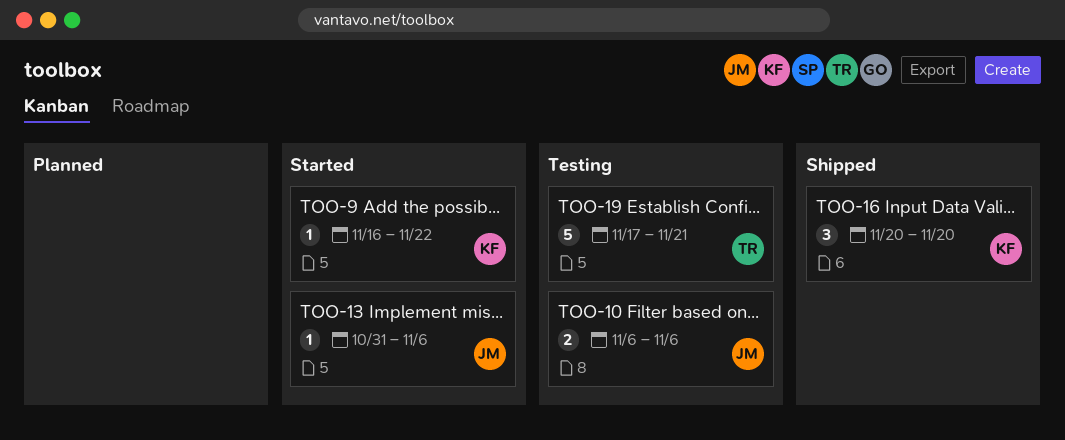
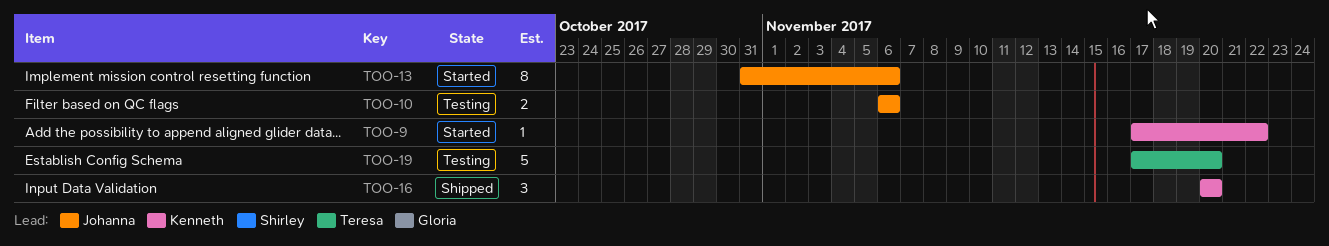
TOO-9, start: Nov 16 -> Nov 17
TOO-13, estimate: 1 -> 8
TOO-19, due: Nov 21 -> Nov 20

